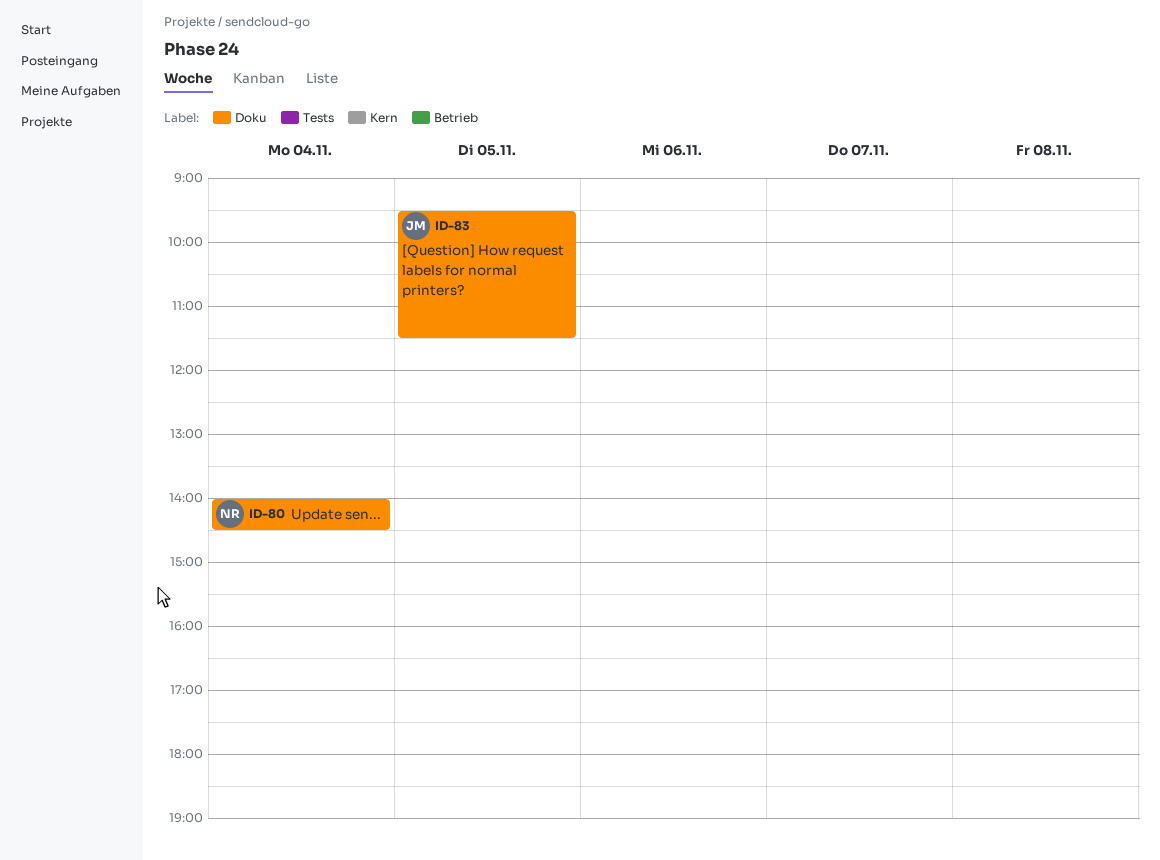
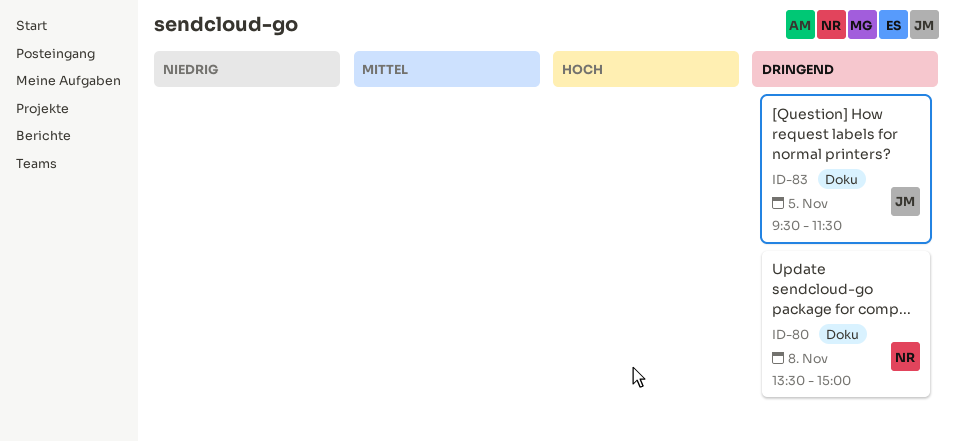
ID-80, day: Nov 4 -> Nov 8
ID-80, begins: 14:00 -> 13:30
ID-80, ends: 14:30 -> 15:00

